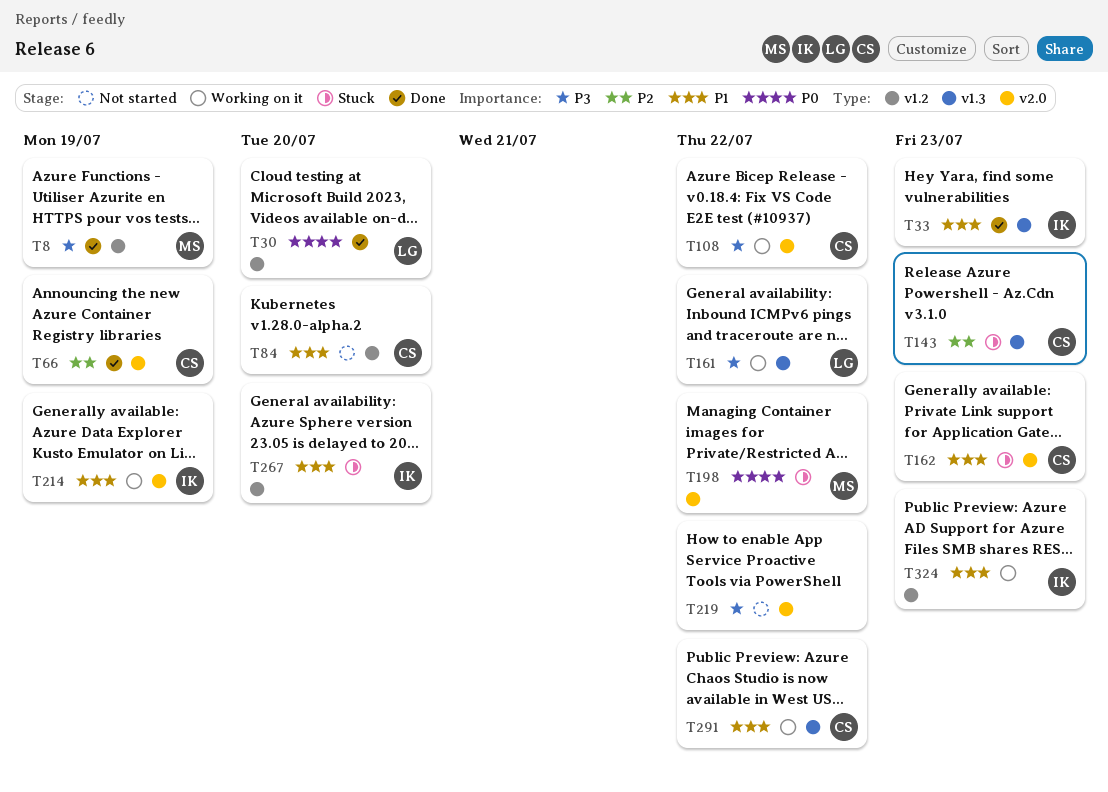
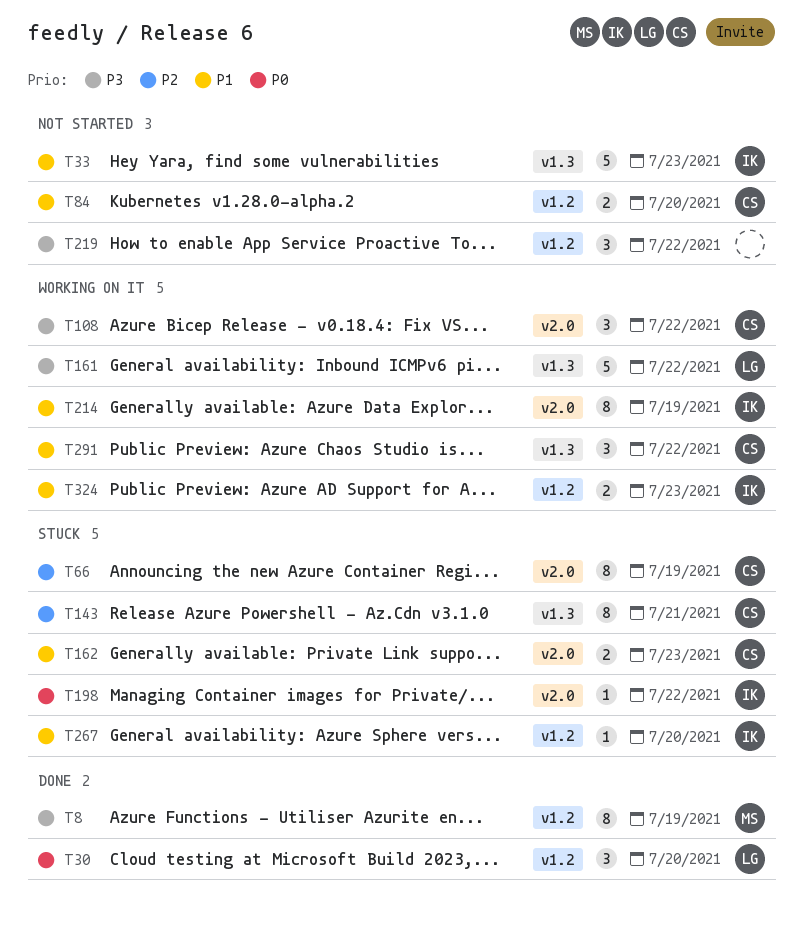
T33, status: Done -> Not started
T66, status: Done -> Stuck
T143, due: Jul 23 -> Jul 21
T198, owner: MS -> IK
T219, label: v2.0 -> v1.2

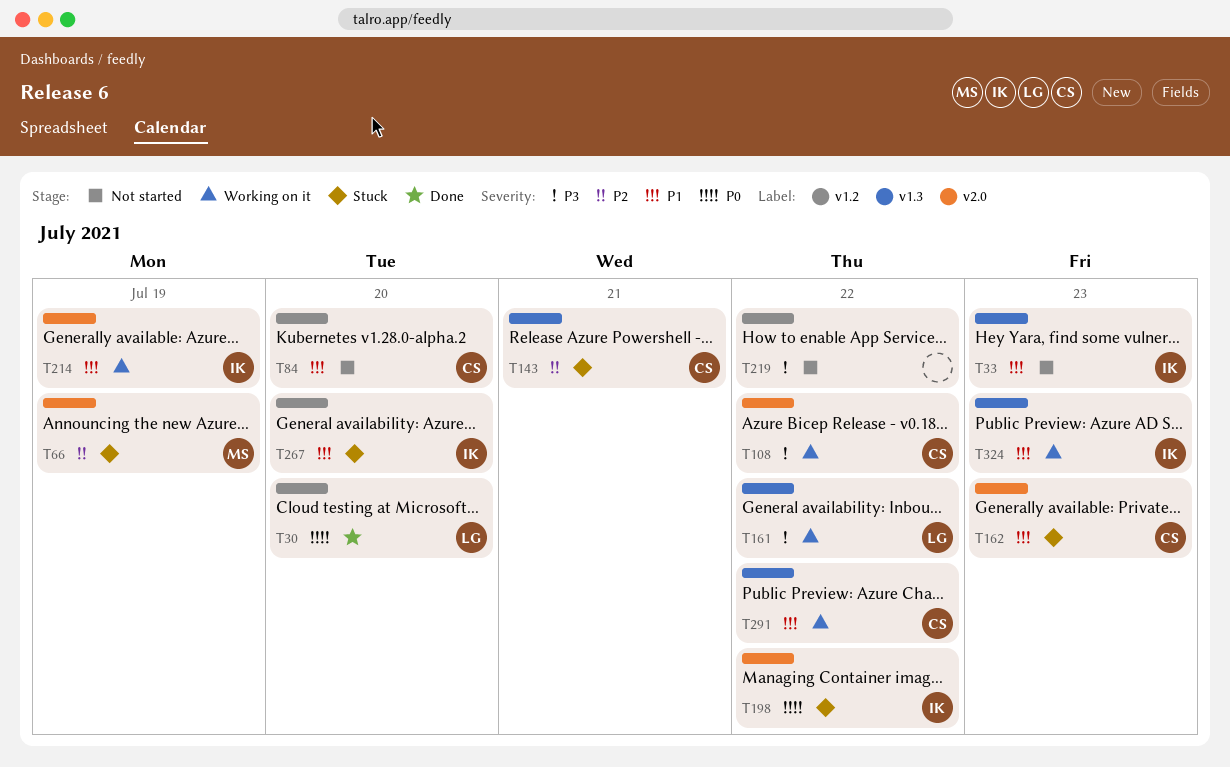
T8: present -> none
T66, owner: CS -> MS
T324, label: v1.2 -> v1.3

